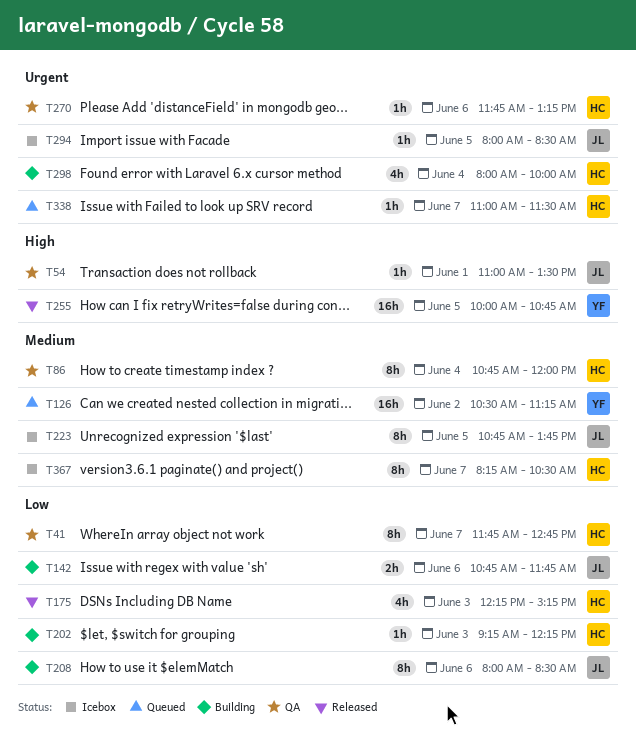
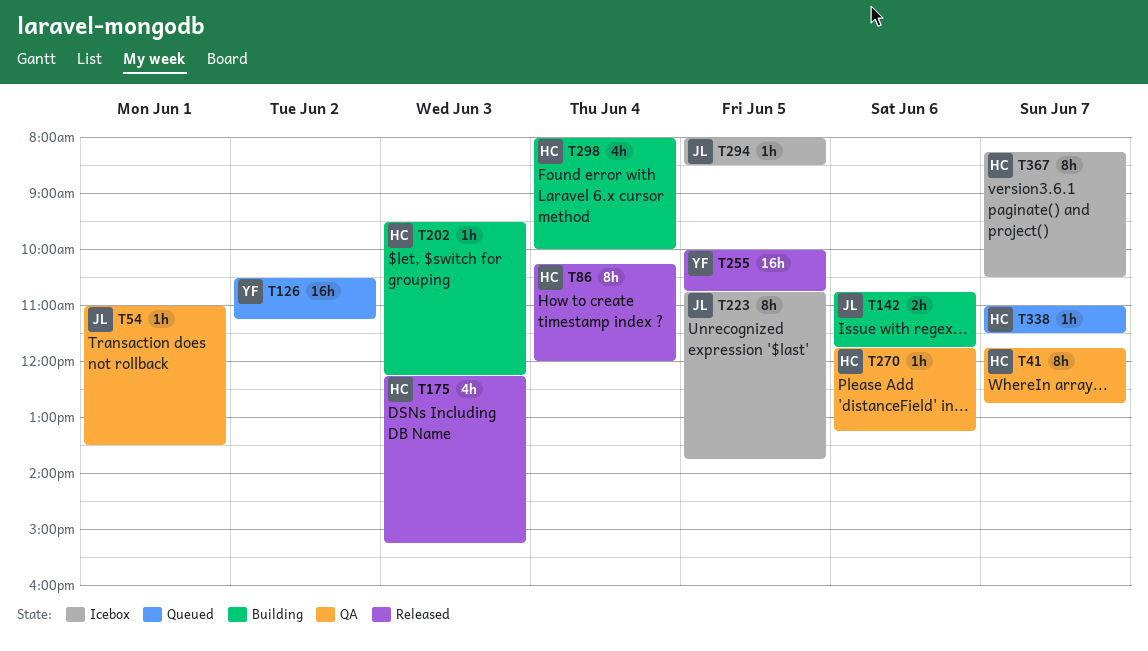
T86, status: QA -> Released
T86, begins: 10:45 -> 10:15
T202, begins: 09:15 -> 09:30
T208: present -> none

